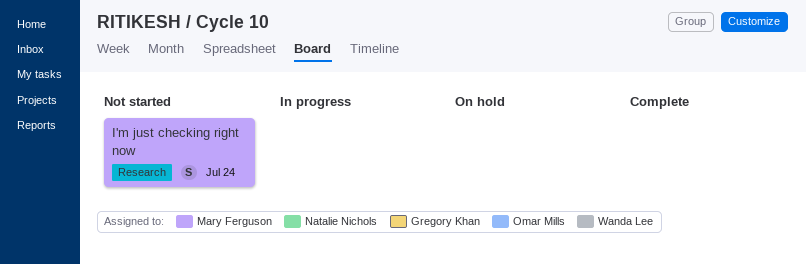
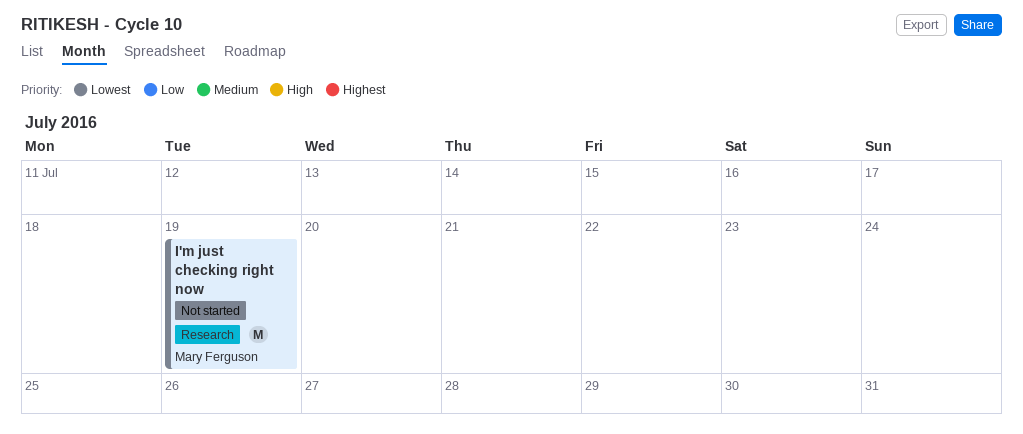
I'm just checking right now, estimate: S -> M
I'm just checking right now, due: Jul 24 -> Jul 19

